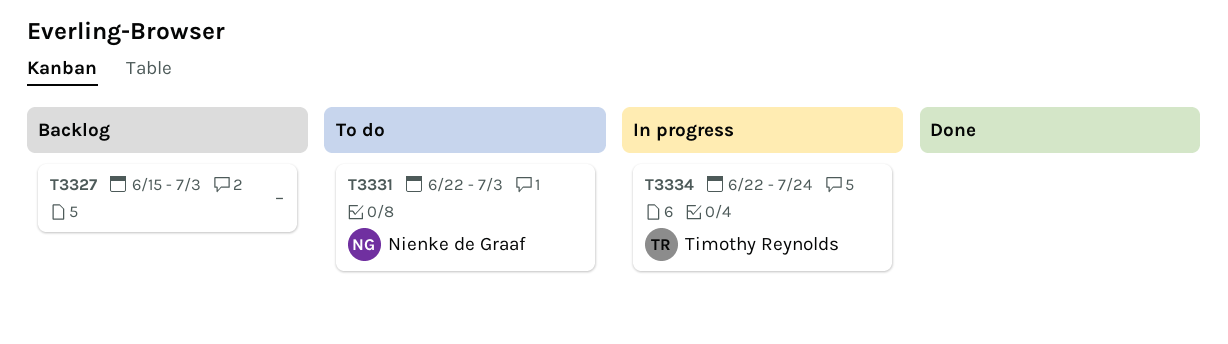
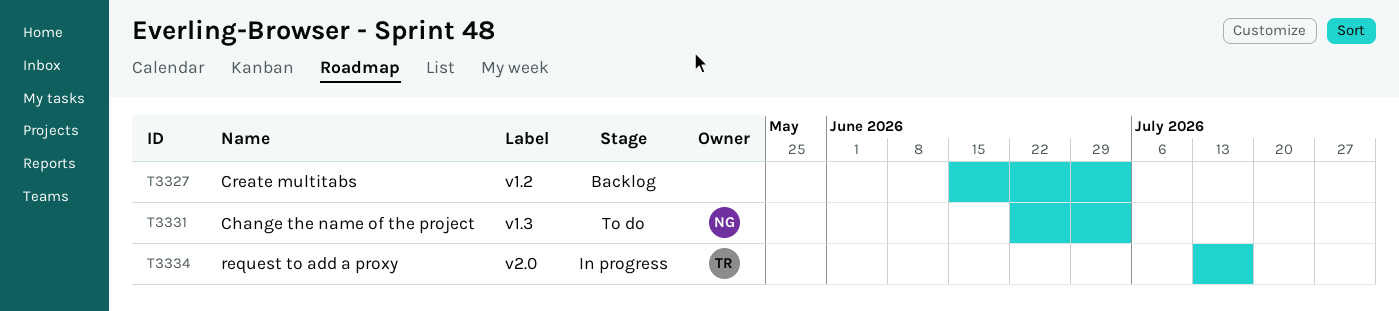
T3334, start: Jun 22 -> Jul 13
T3334, due: Jul 24 -> Jul 17

